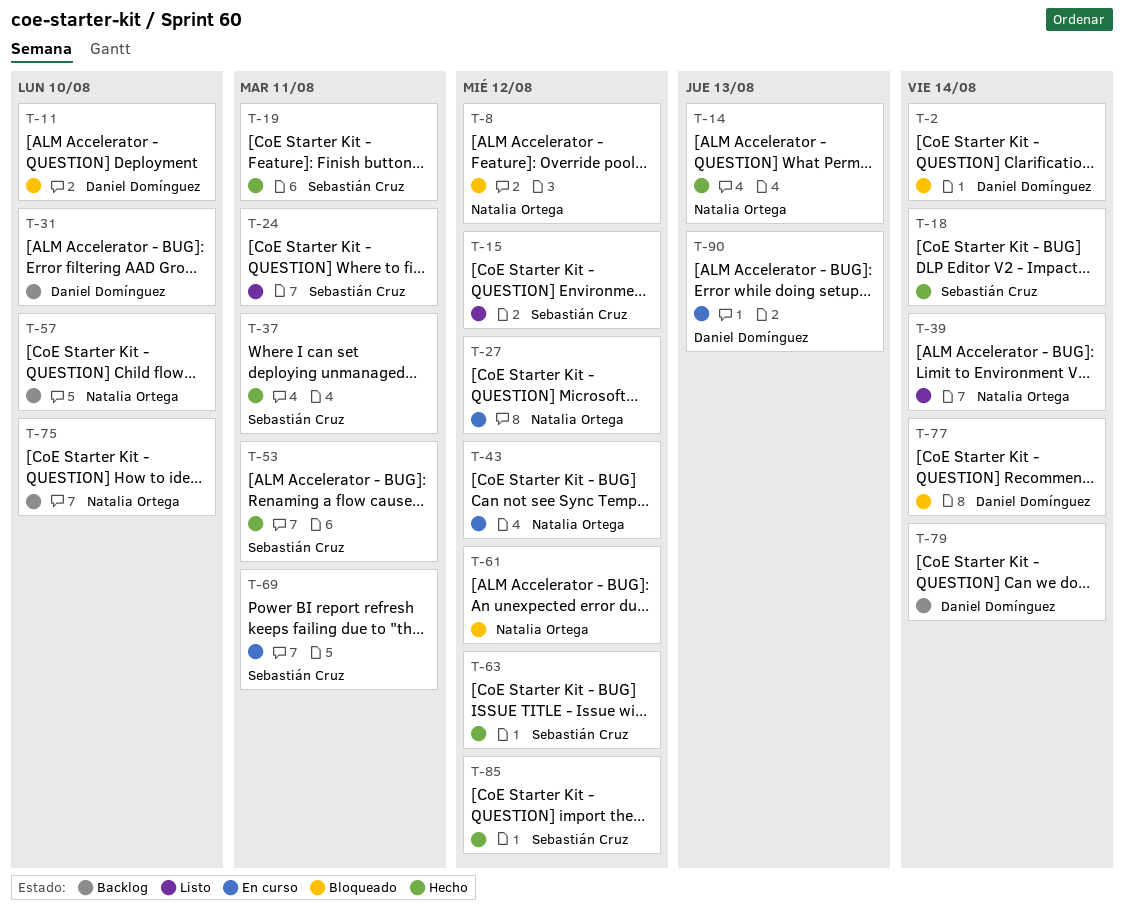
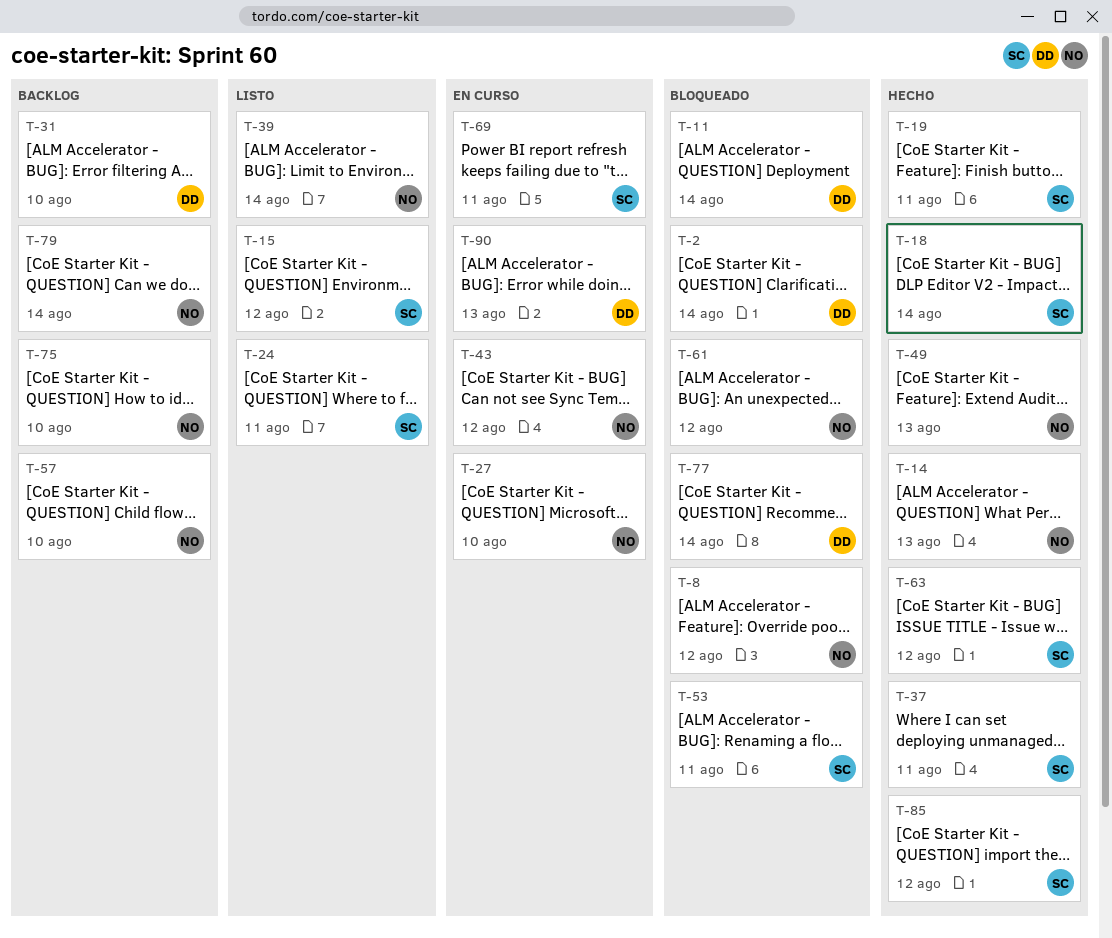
T-11, due: Aug 10 -> Aug 14
T-27, due: Aug 12 -> Aug 10
T-49: none -> present
T-53, status: Hecho -> Bloqueado
T-79, owner: Daniel Domínguez -> Natalia Ortega

